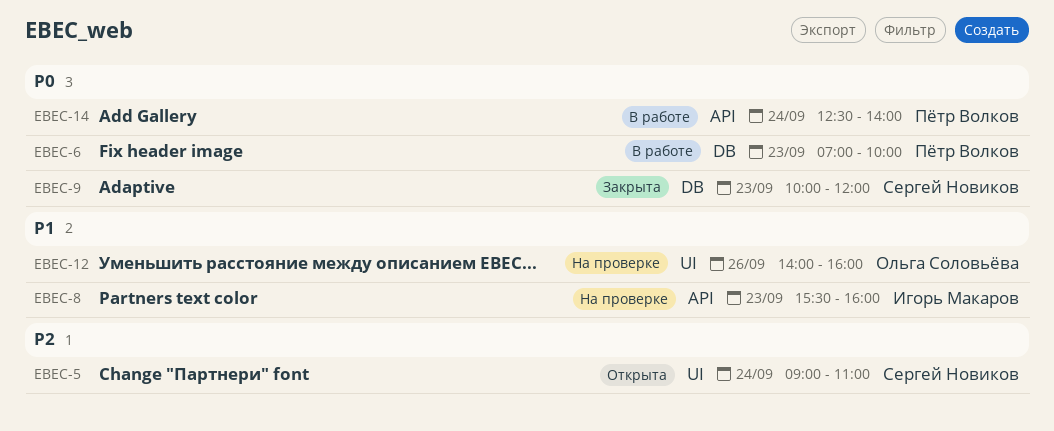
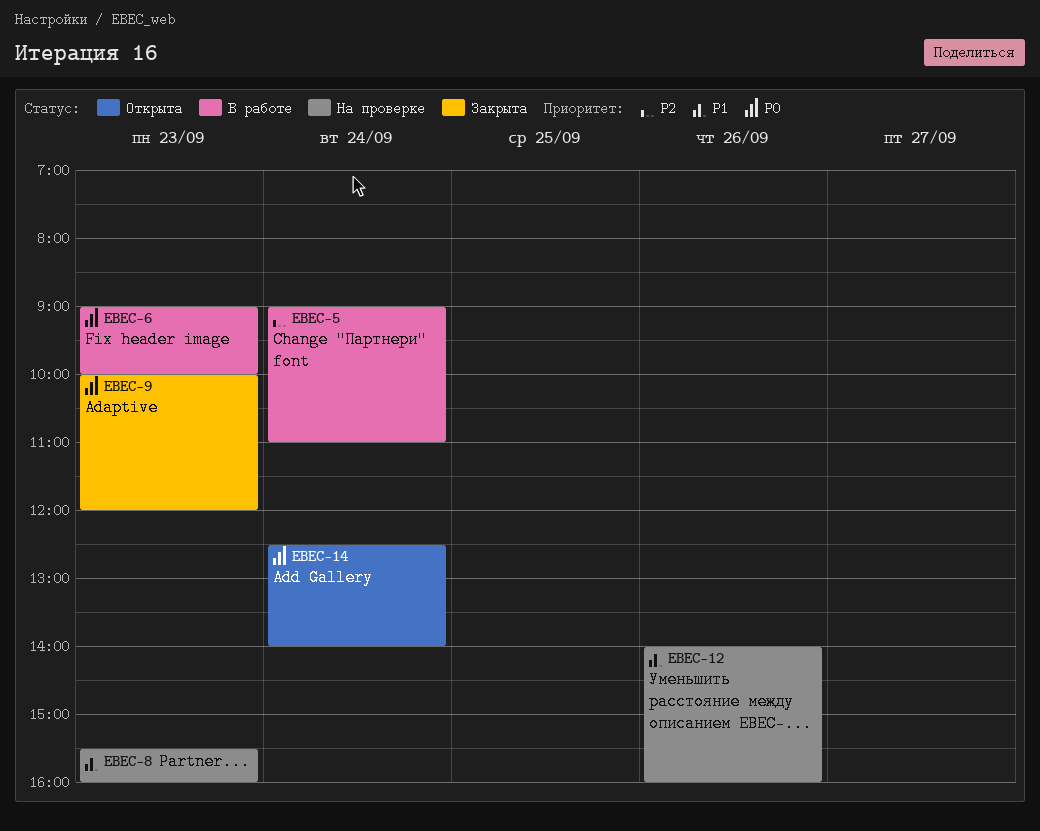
EBEC-5, status: Открыта -> В работе
EBEC-6, begins: 07:00 -> 09:00
EBEC-14, status: В работе -> Открыта

